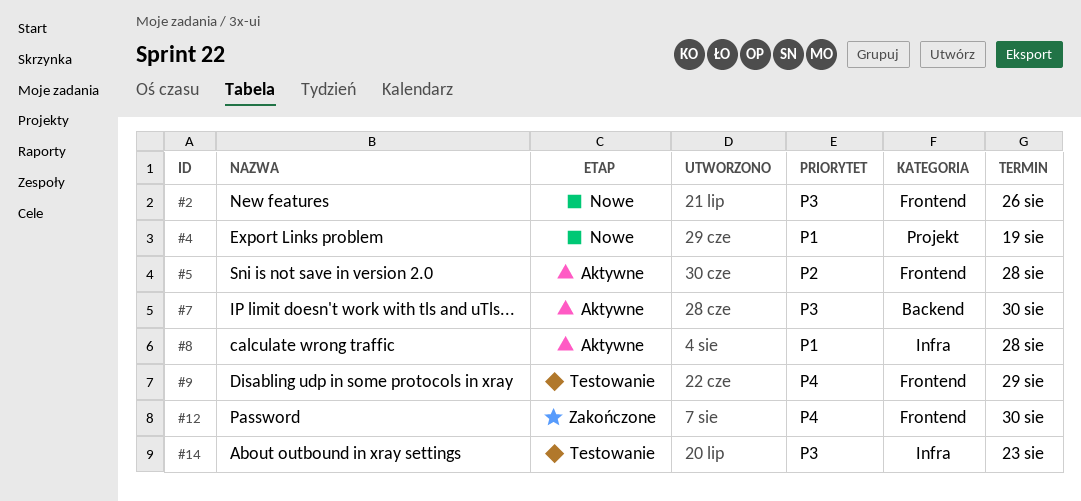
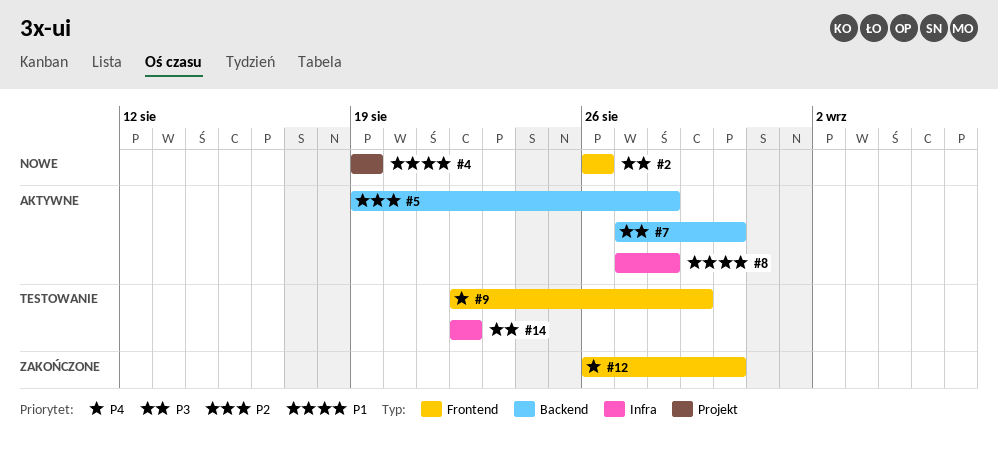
#5, label: Frontend -> Backend
#14, due: Aug 23 -> Aug 22

